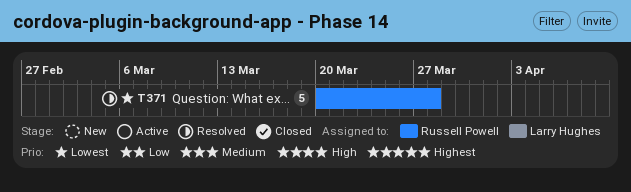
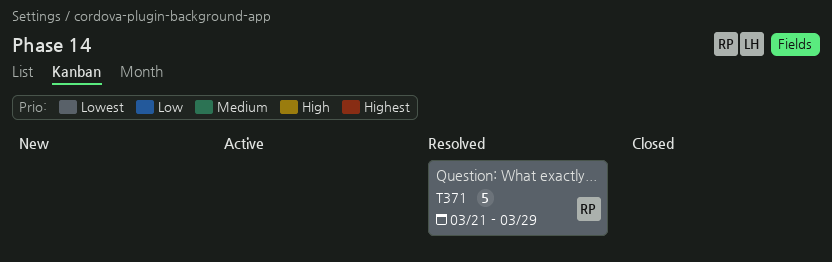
T371, start: Mar 20 -> Mar 21
T371, due: Mar 28 -> Mar 29

